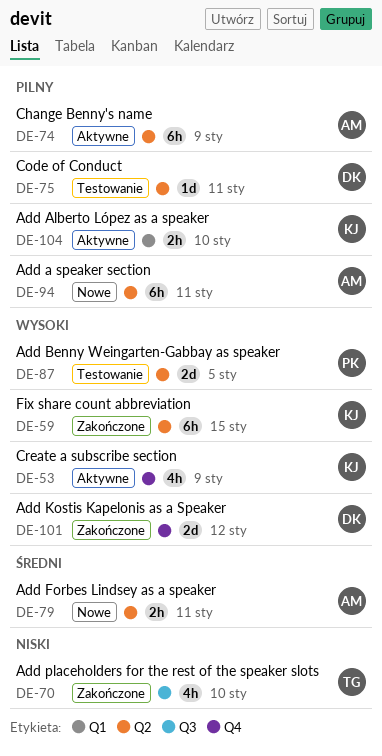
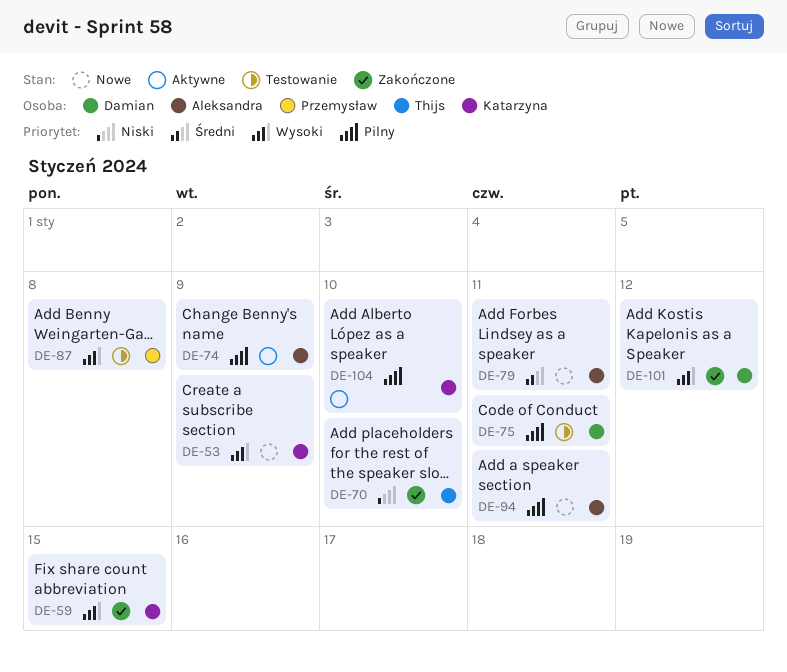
DE-53, status: Aktywne -> Nowe
DE-87, due: Jan 5 -> Jan 8

